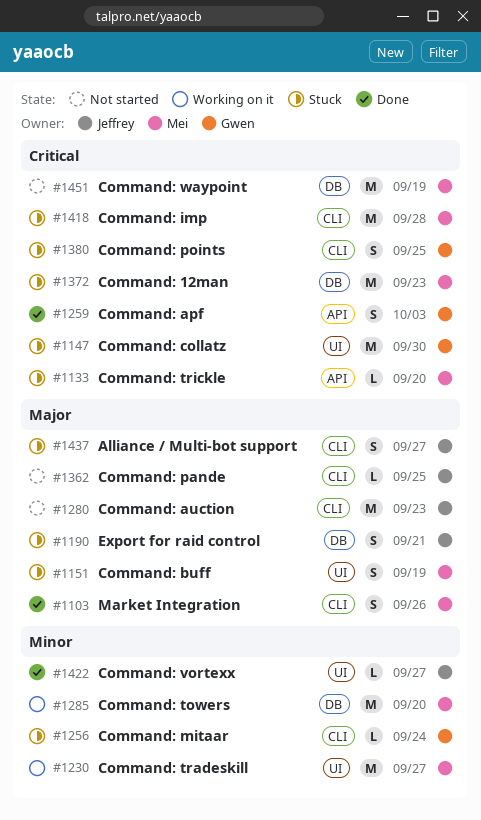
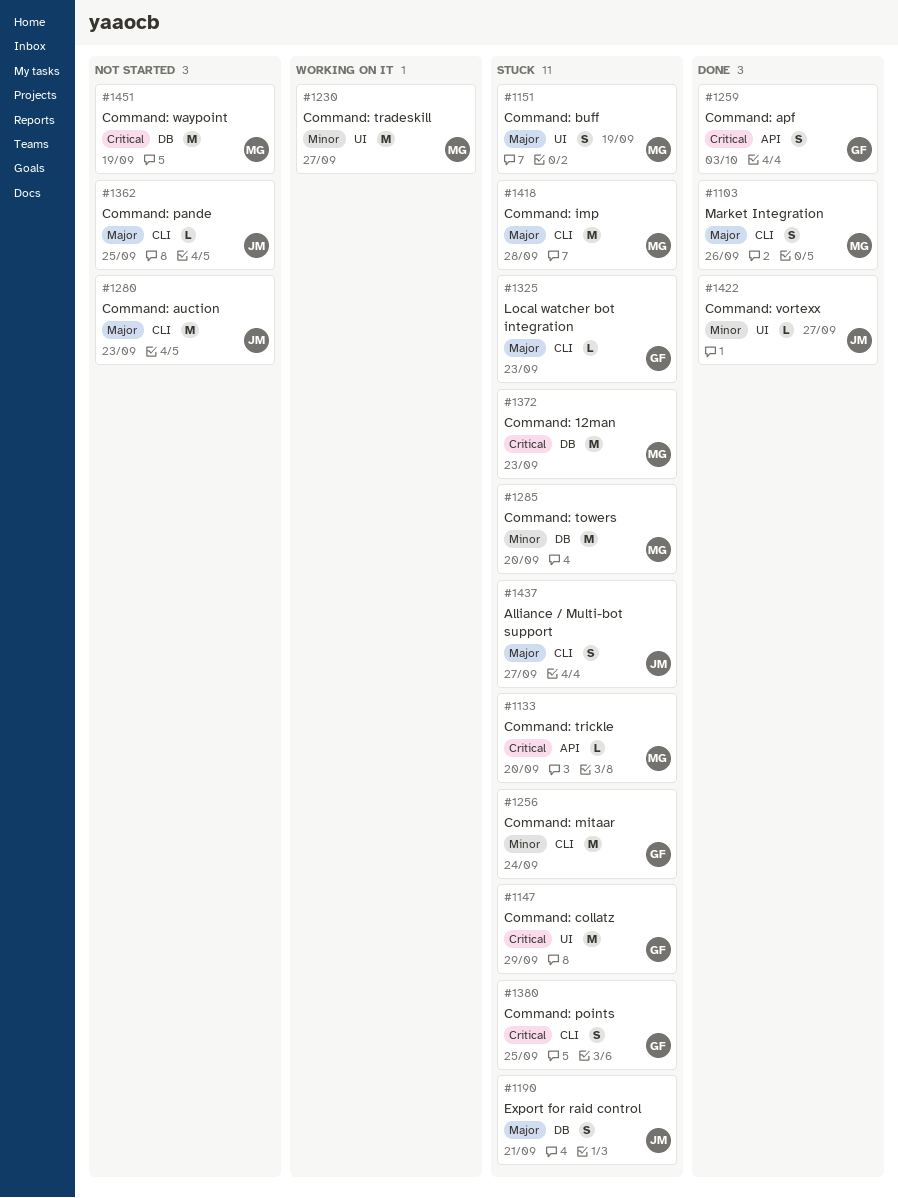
#1147, due: Sep 30 -> Sep 29
#1256, estimate: L -> M
#1285, status: Working on it -> Stuck
#1325: none -> present
#1418, priority: Critical -> Major

